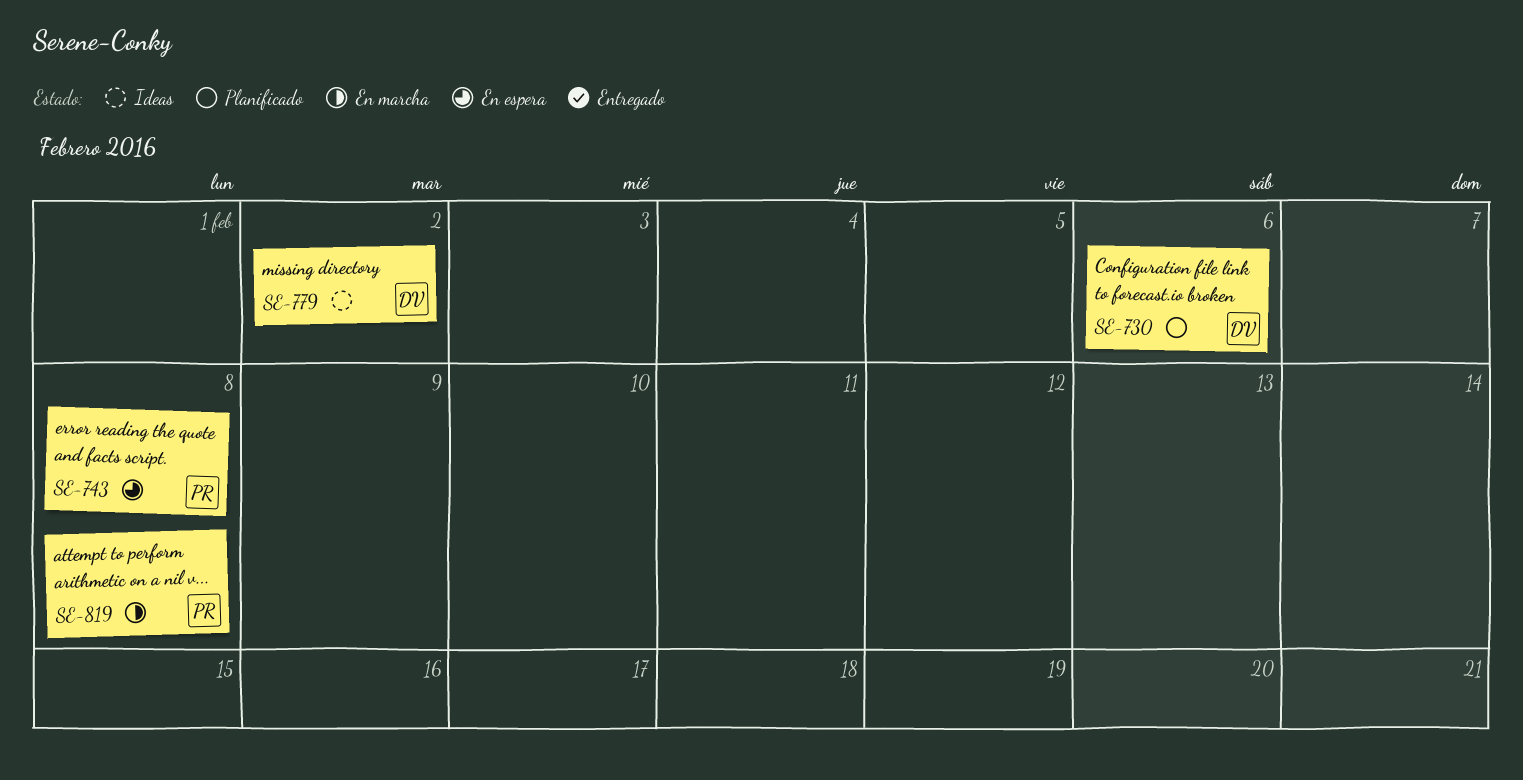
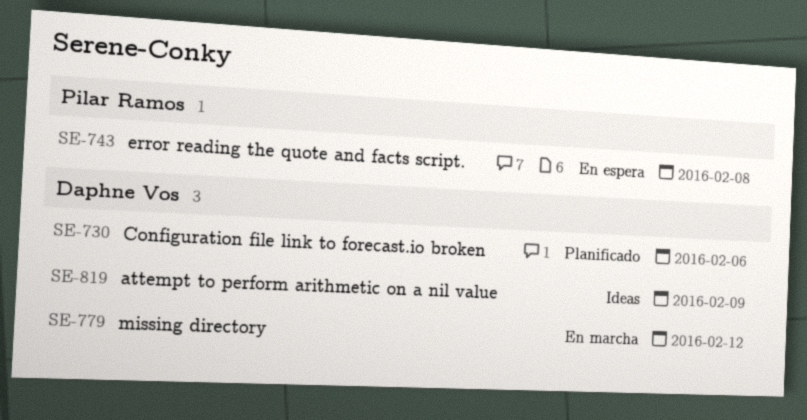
SE-779, status: Ideas -> En marcha
SE-779, due: Feb 2 -> Feb 12
SE-819, status: En marcha -> Ideas
SE-819, owner: Pilar Ramos -> Daphne Vos
SE-819, due: Feb 8 -> Feb 9

